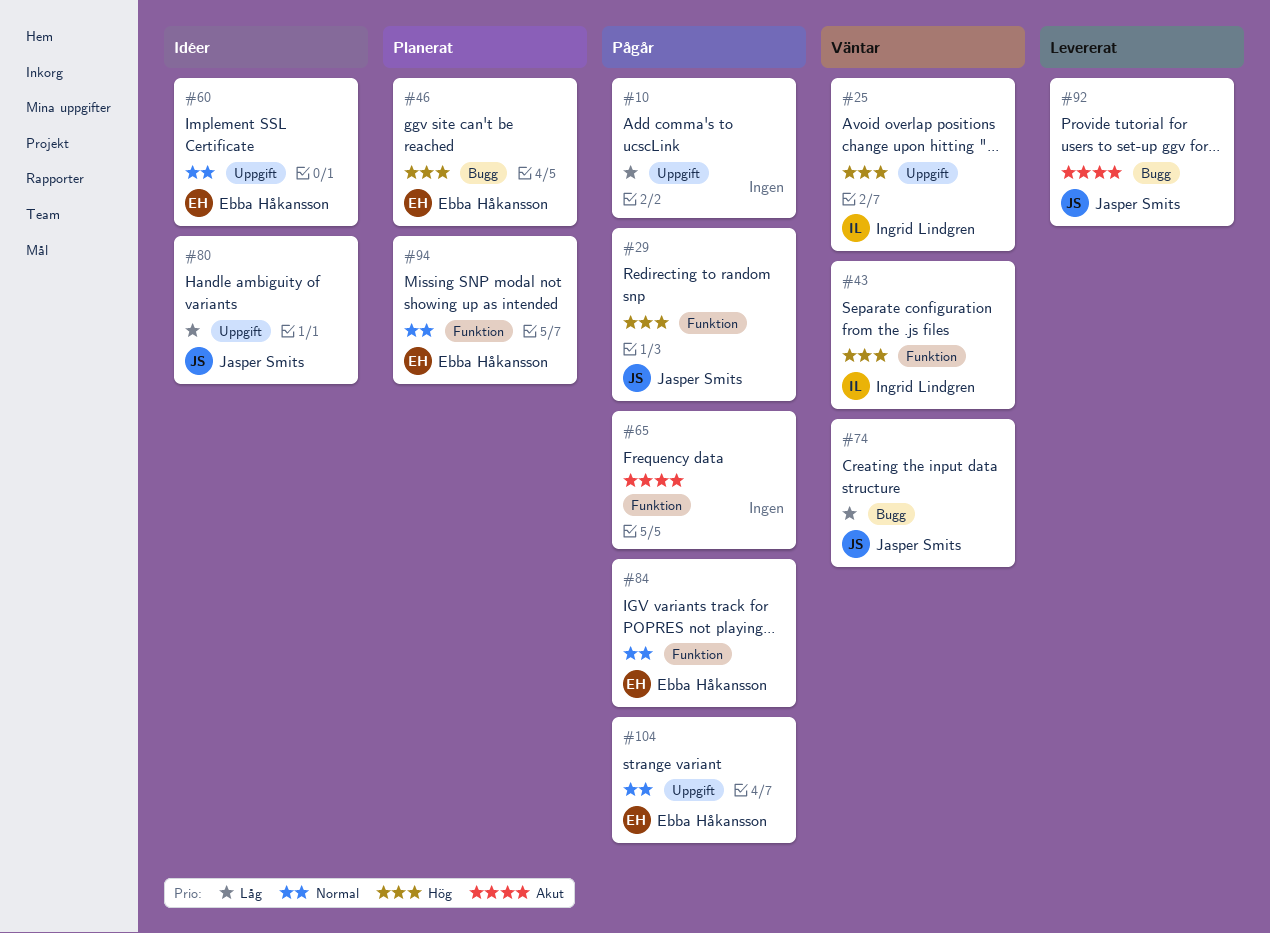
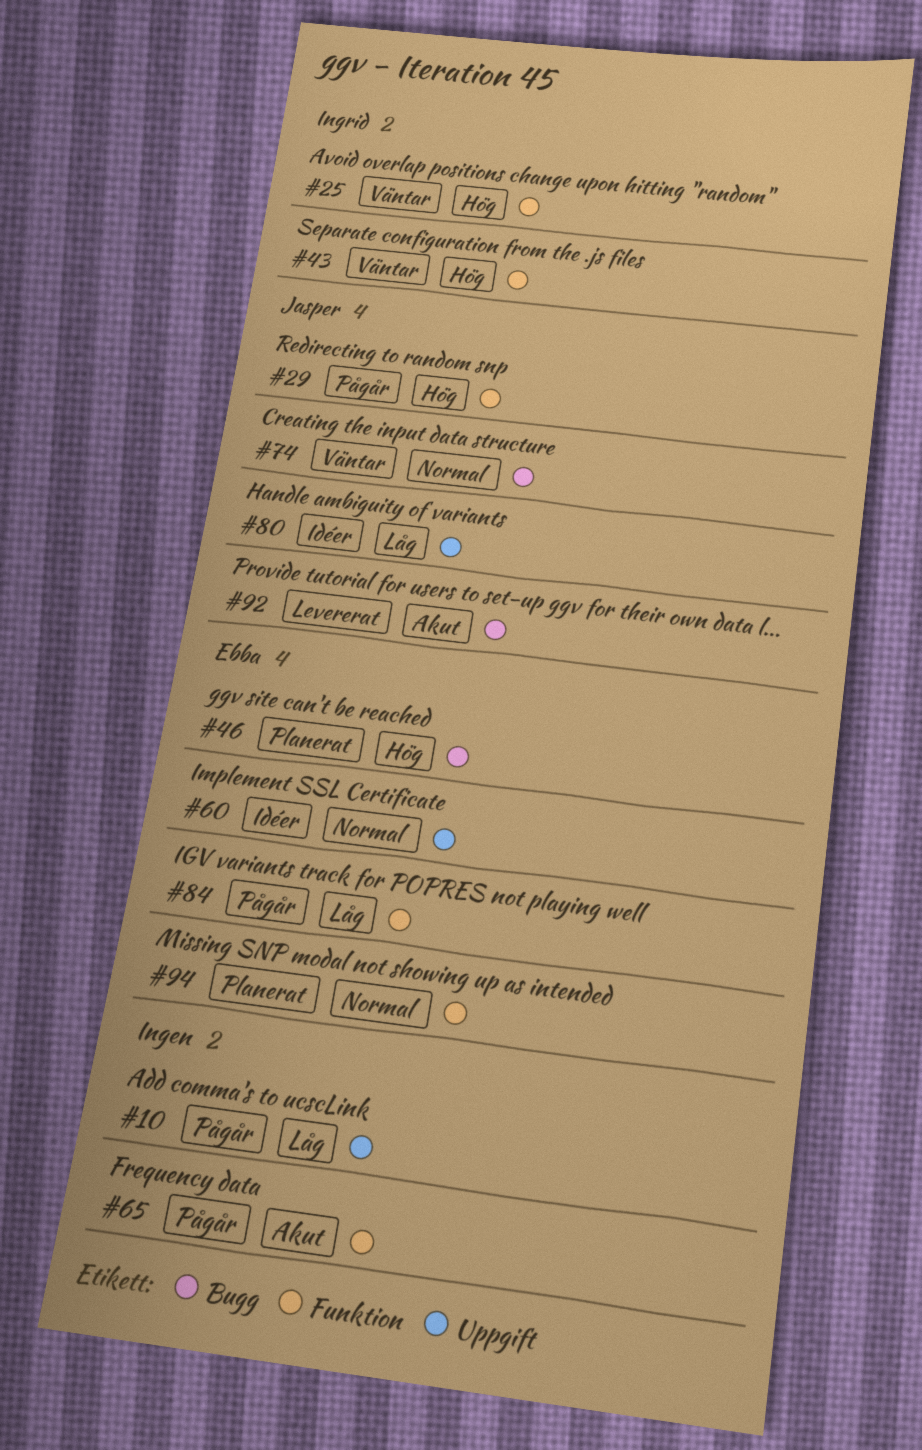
#25, label: Uppgift -> Funktion
#74, priority: Låg -> Normal
#84, priority: Normal -> Låg
#104: present -> none

